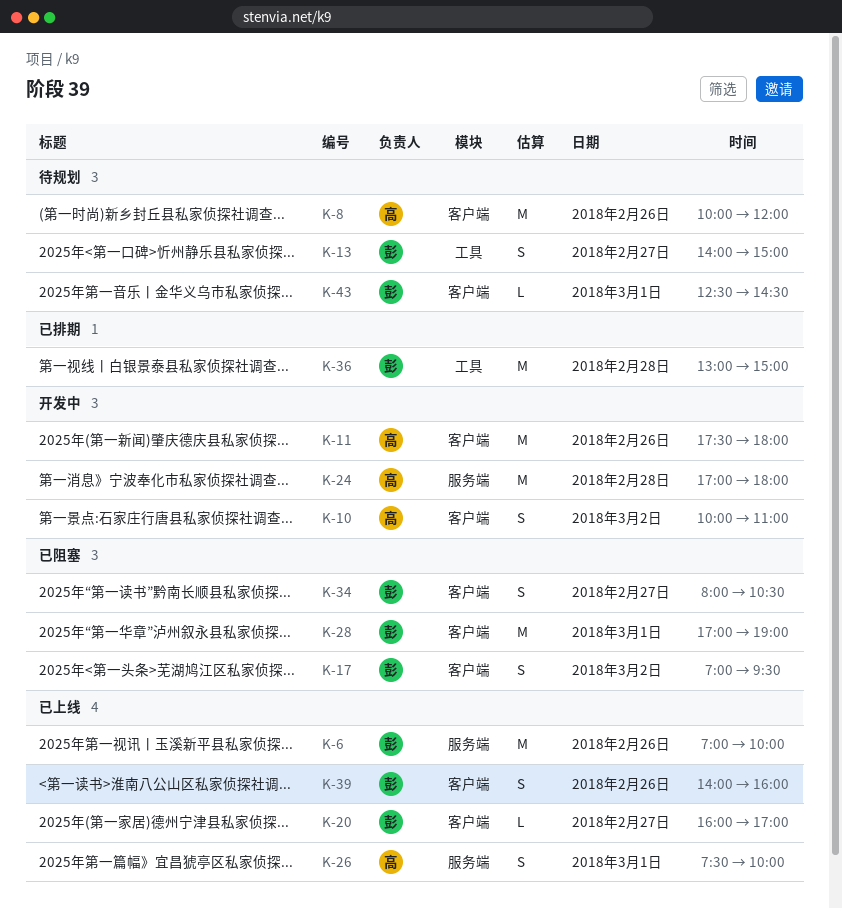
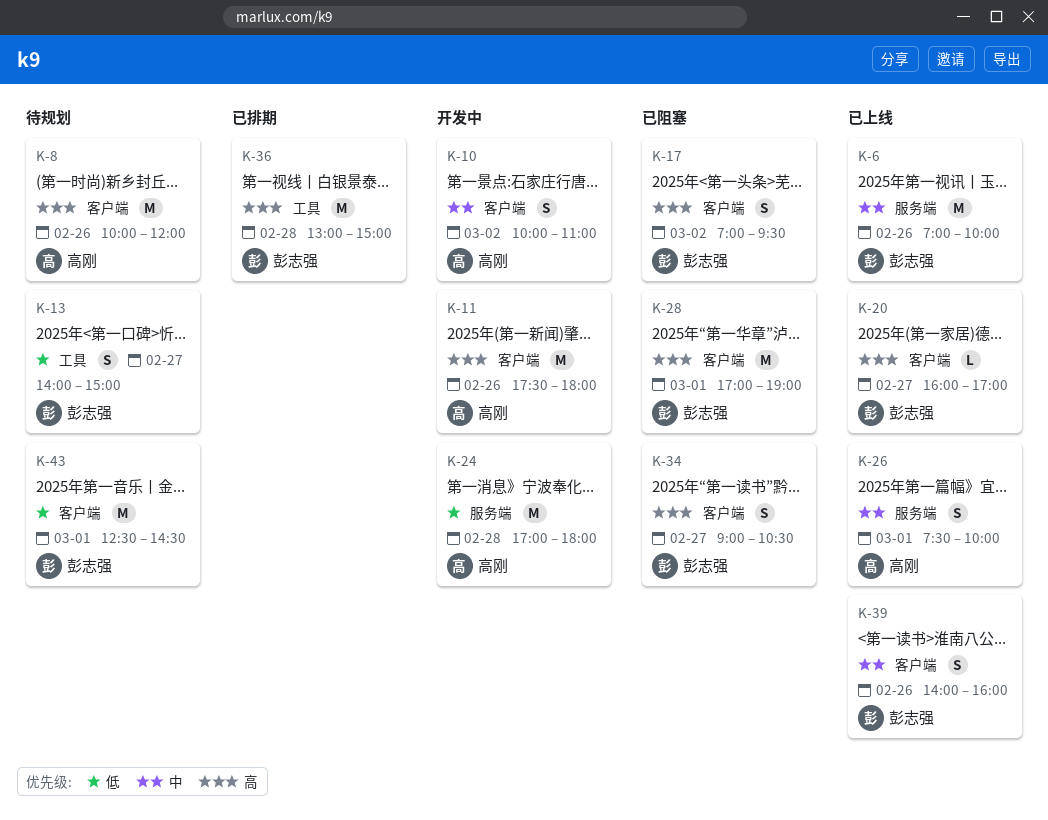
K-34, begins: 08:00 -> 09:00
K-43, estimate: L -> M

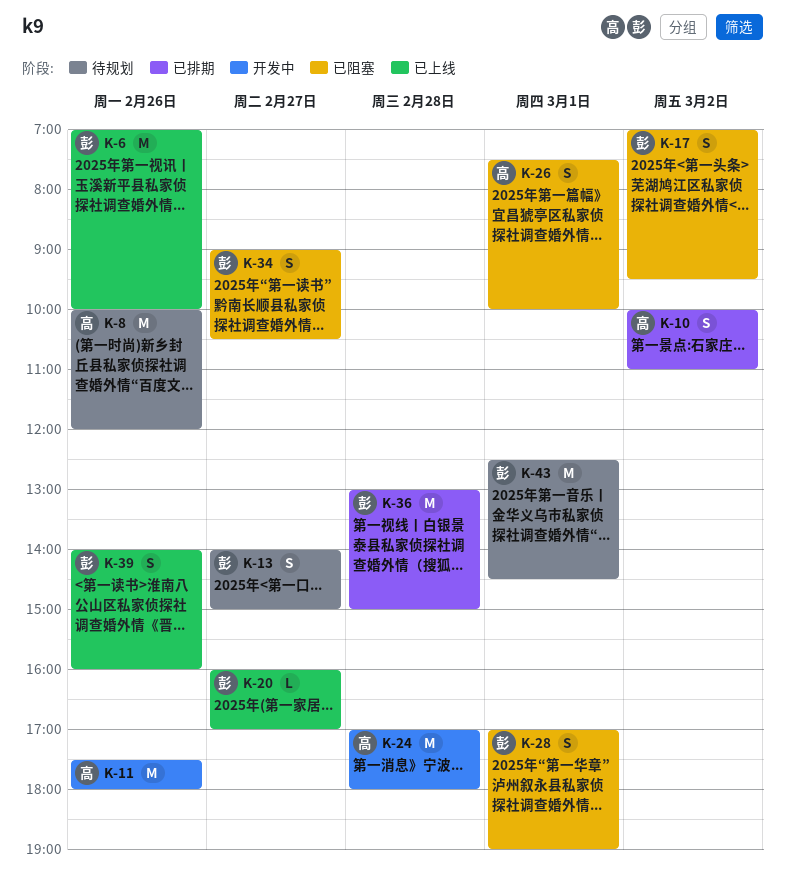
K-10, status: 开发中 -> 已排期
K-26, status: 已上线 -> 已阻塞
K-28, estimate: M -> S

